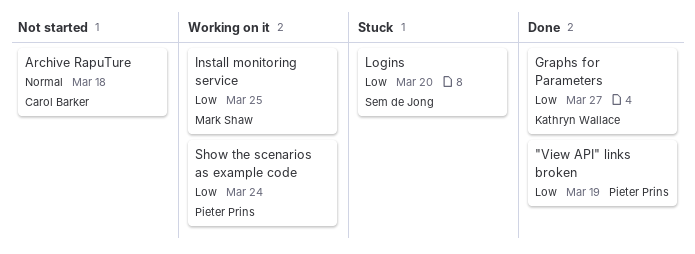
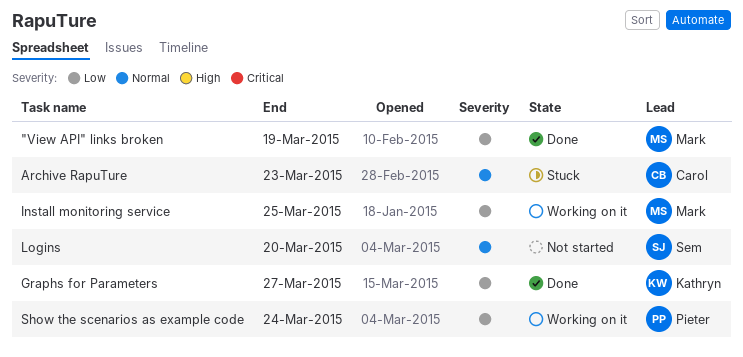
"View API" links broken, owner: Pieter Prins -> Mark Shaw
Archive RapuTure, status: Not started -> Stuck
Archive RapuTure, due: Mar 18 -> Mar 23
Logins, status: Stuck -> Not started
Logins, priority: Low -> Normal

